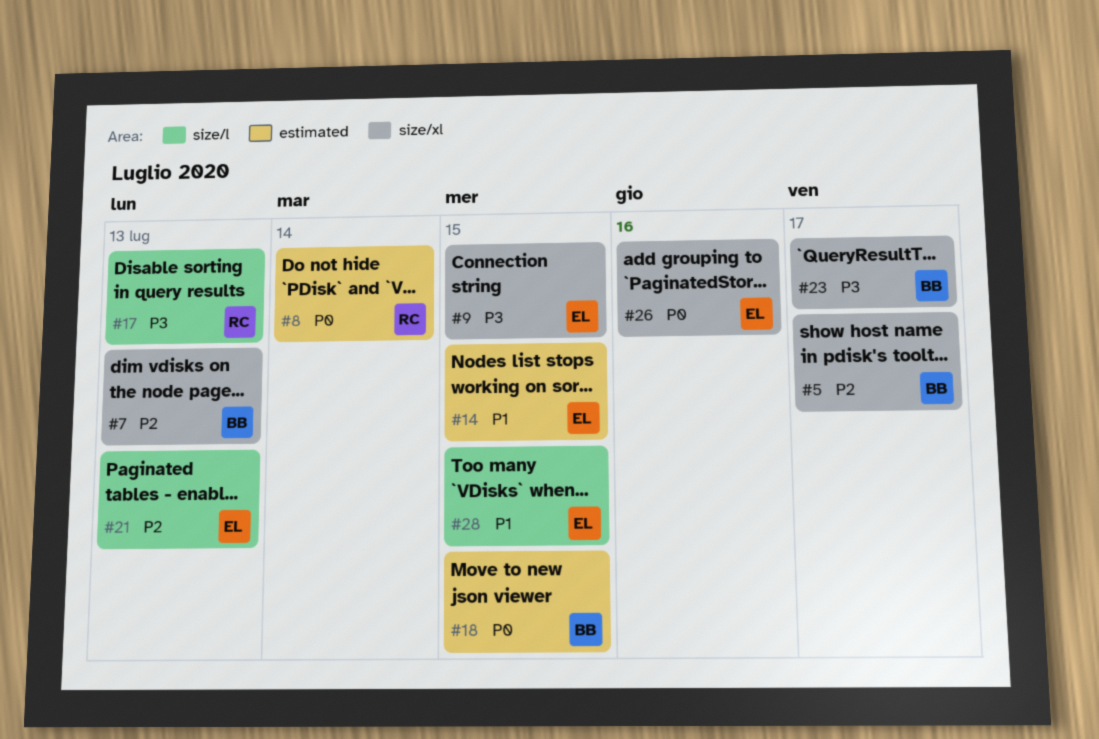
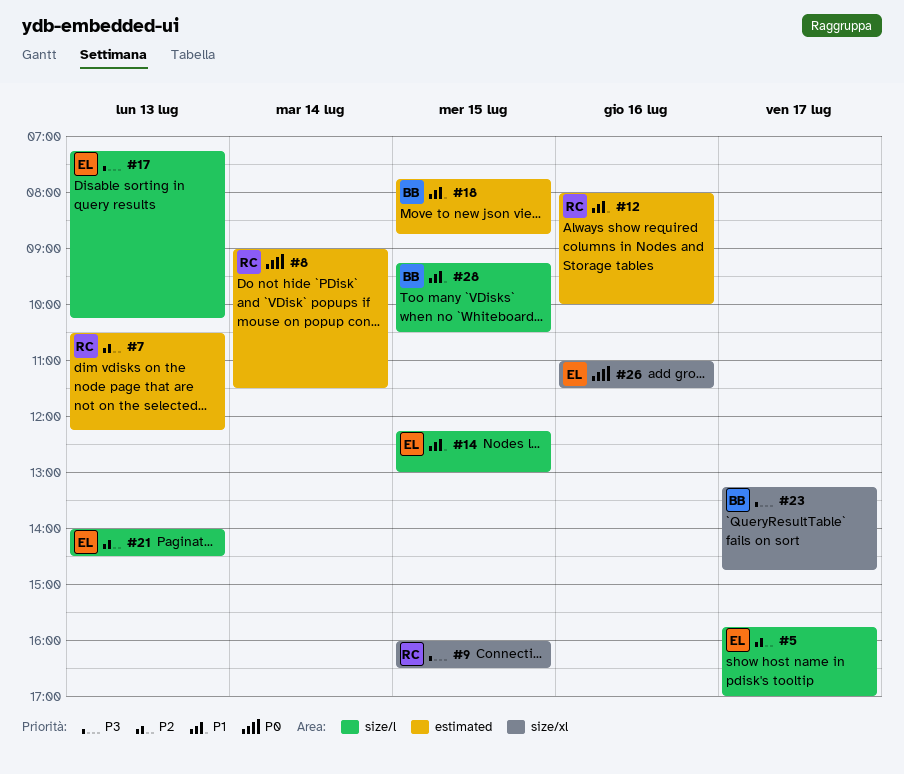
#5, owner: BB -> EL
#5, label: size/xl -> size/l
#7, owner: BB -> RC
#7, label: size/xl -> estimated
#9, owner: EL -> RC
#12: none -> present
#14, label: estimated -> size/l
#17, owner: RC -> EL
#18, priority: P0 -> P1
#28, owner: EL -> BB

